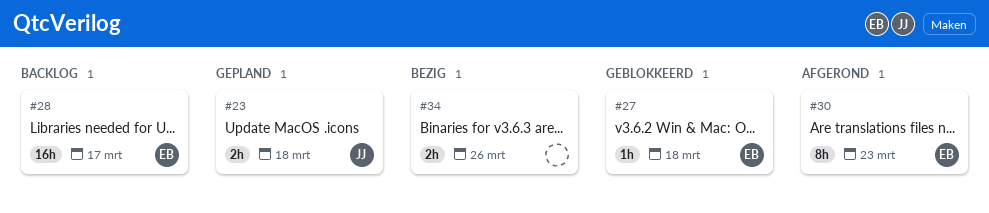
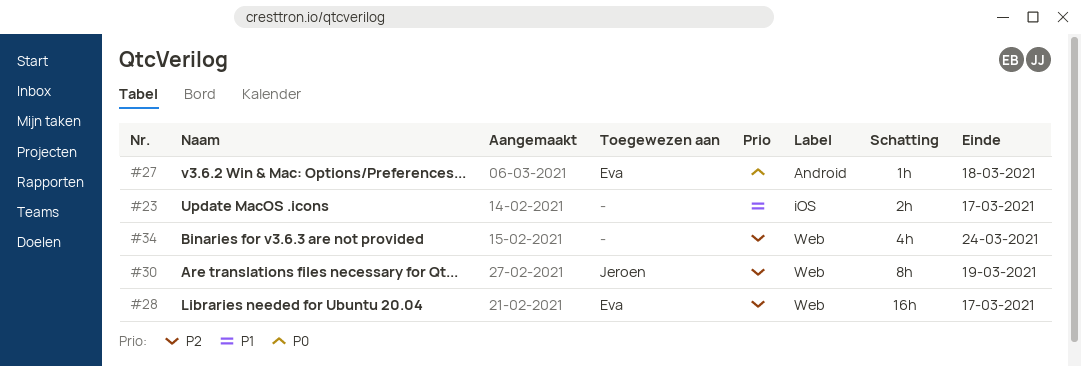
#23, owner: Jeroen -> none
#23, due: Mar 18 -> Mar 17
#30, owner: Eva -> Jeroen
#30, due: Mar 23 -> Mar 19
#34, estimate: 2h -> 4h
#34, due: Mar 26 -> Mar 24

